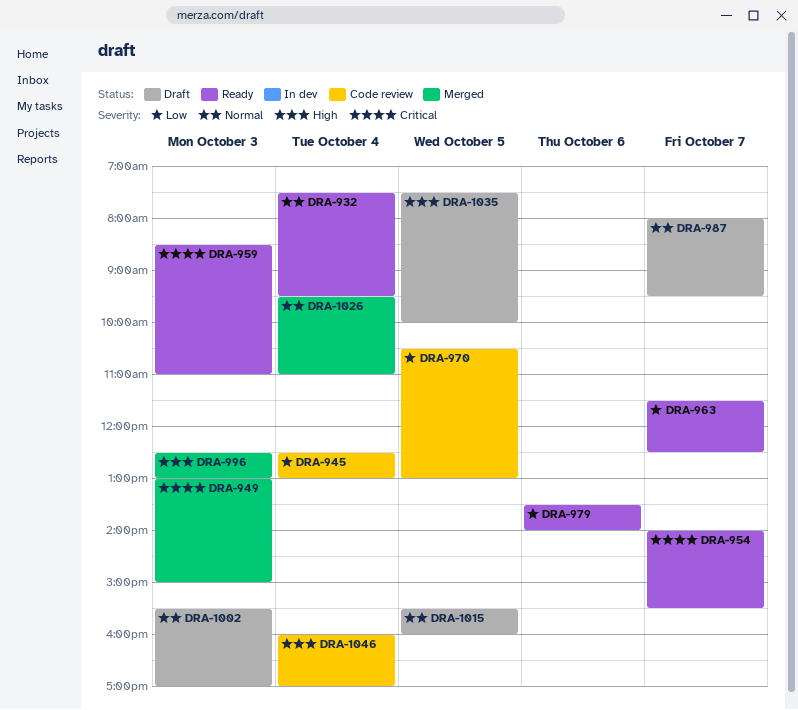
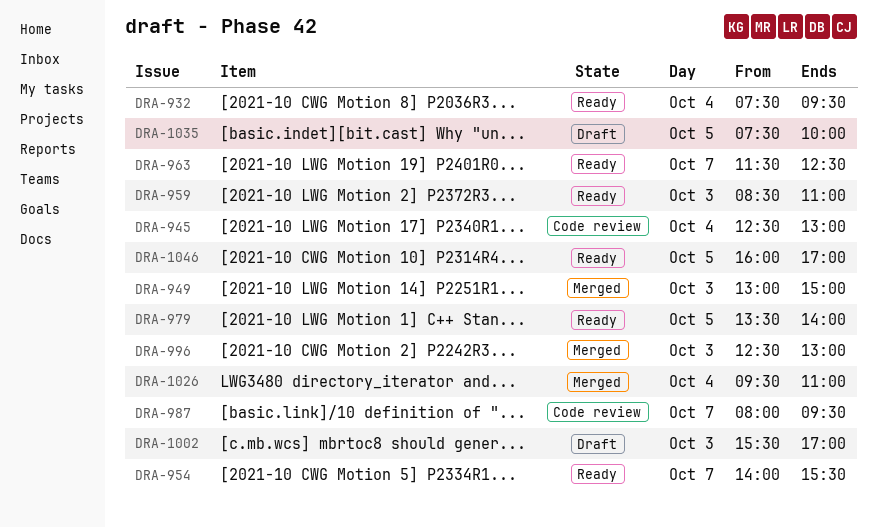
DRA-970: present -> none
DRA-979, day: Oct 6 -> Oct 5
DRA-987, status: Draft -> Code review
DRA-1015: present -> none
DRA-1046, status: Code review -> Ready
DRA-1046, day: Oct 4 -> Oct 5

